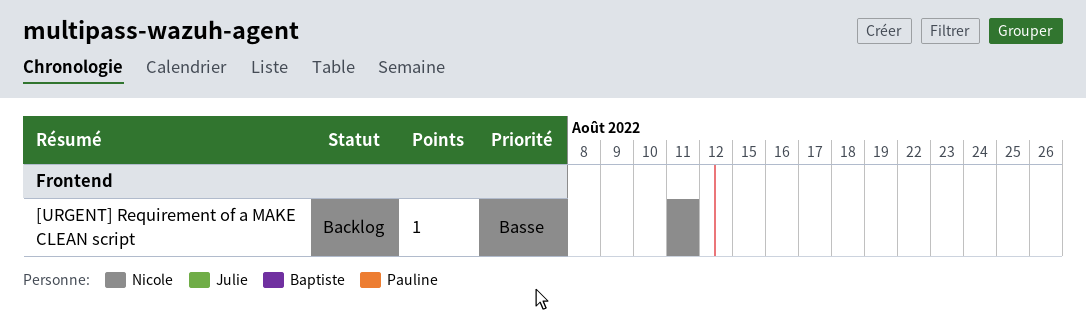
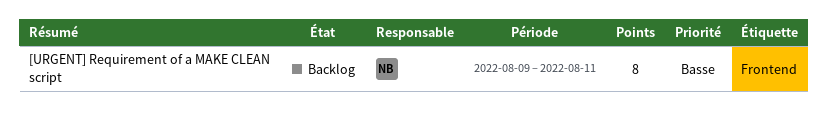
[URGENT] Requirement of a MAKE CLEAN script, estimate: 1 -> 8
[URGENT] Requirement of a MAKE CLEAN script, start: Aug 11 -> Aug 9

